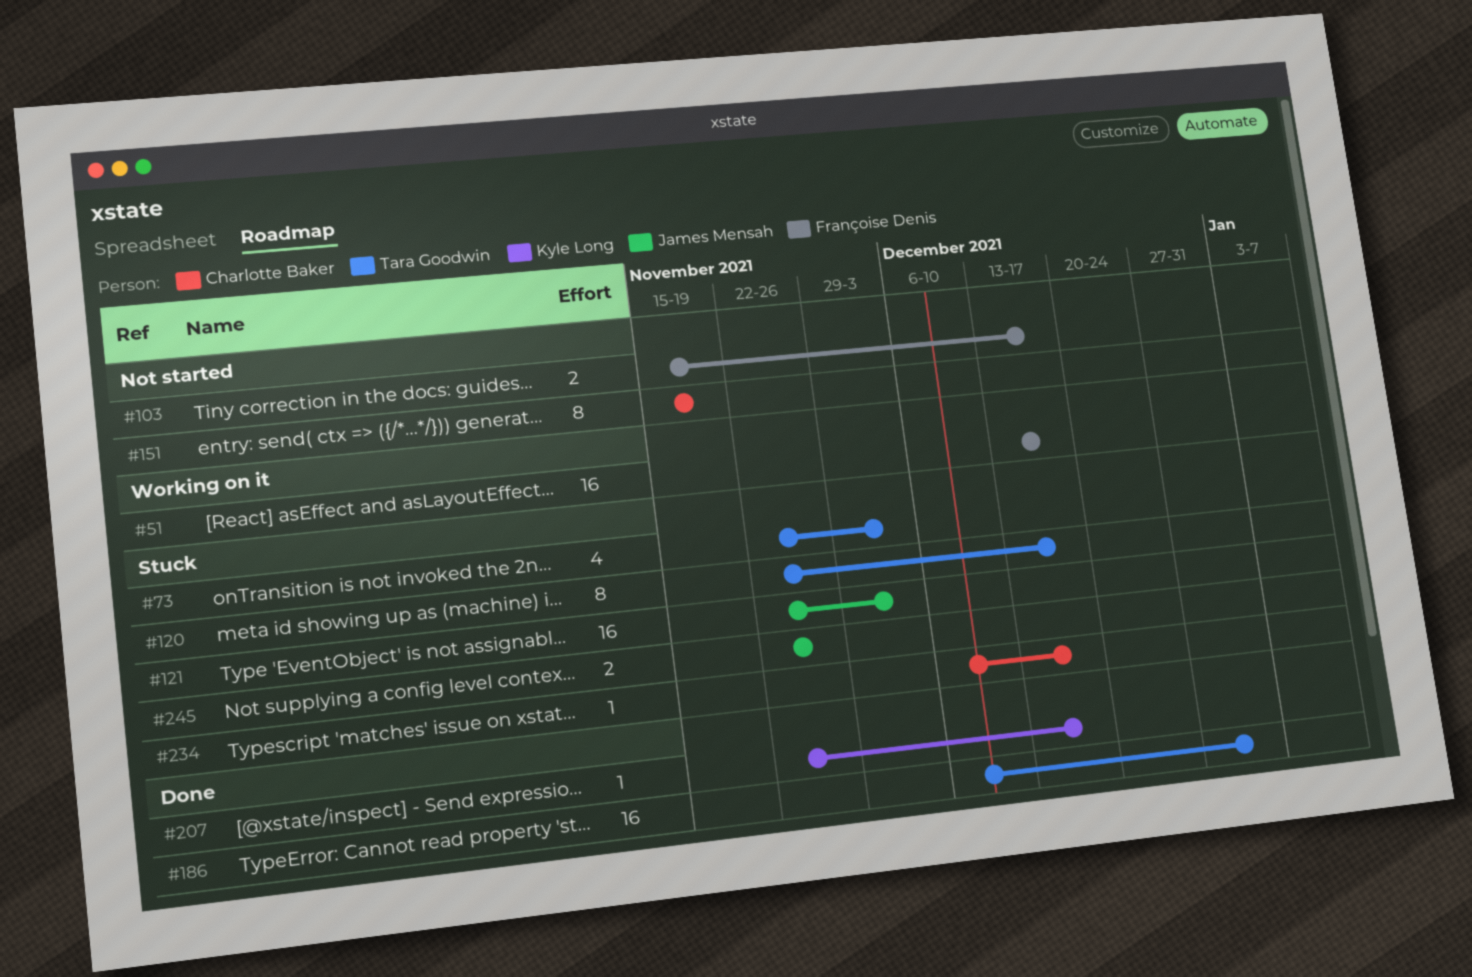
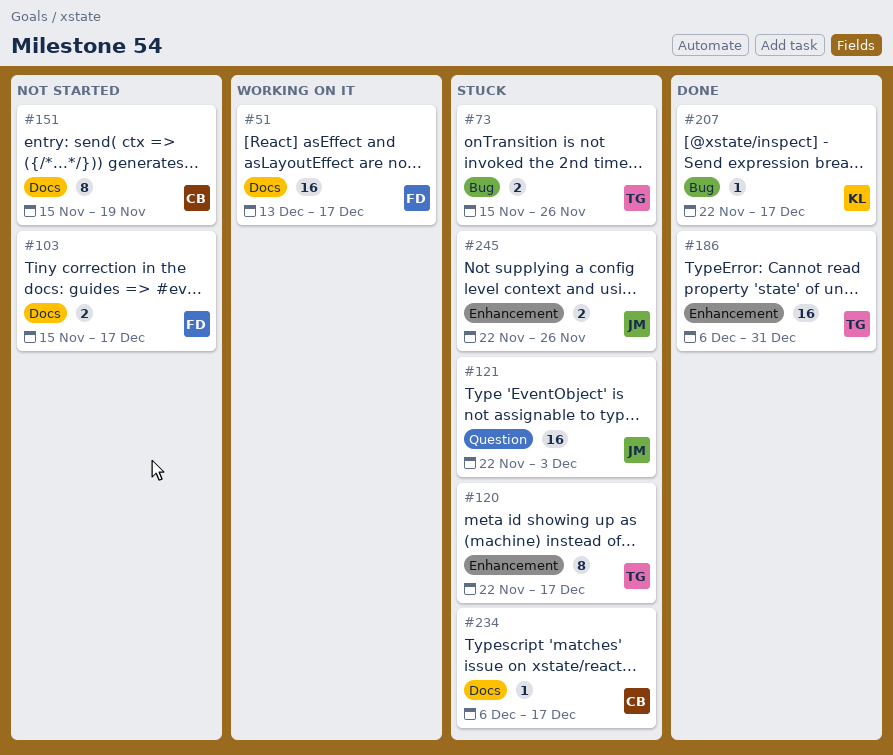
#73, estimate: 4 -> 2
#73, start: Nov 22 -> Nov 15
#73, due: Dec 3 -> Nov 26

